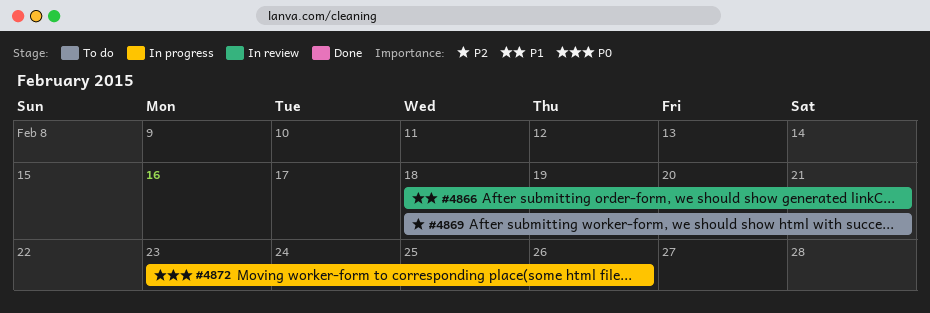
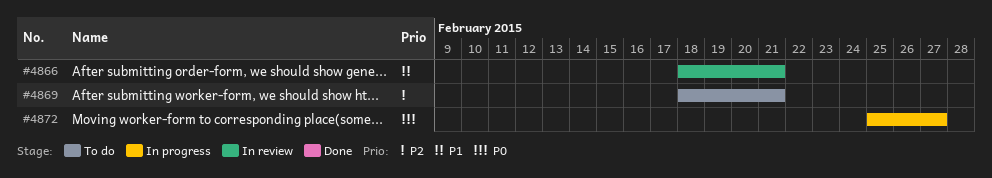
#4872, start: Feb 23 -> Feb 25
#4872, due: Feb 26 -> Feb 27

